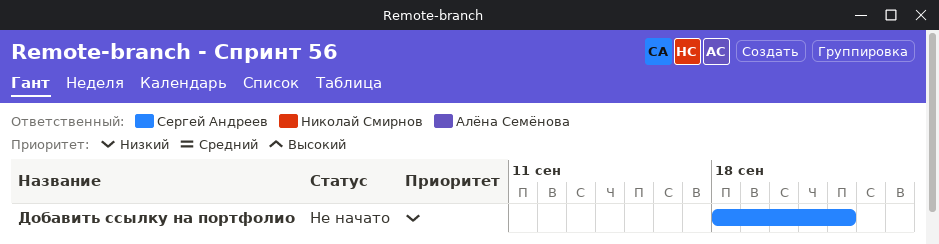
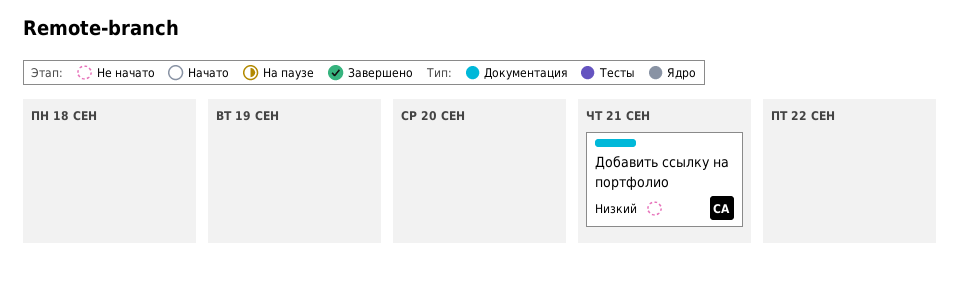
Добавить ссылку на портфолио, due: Sep 22 -> Sep 21

